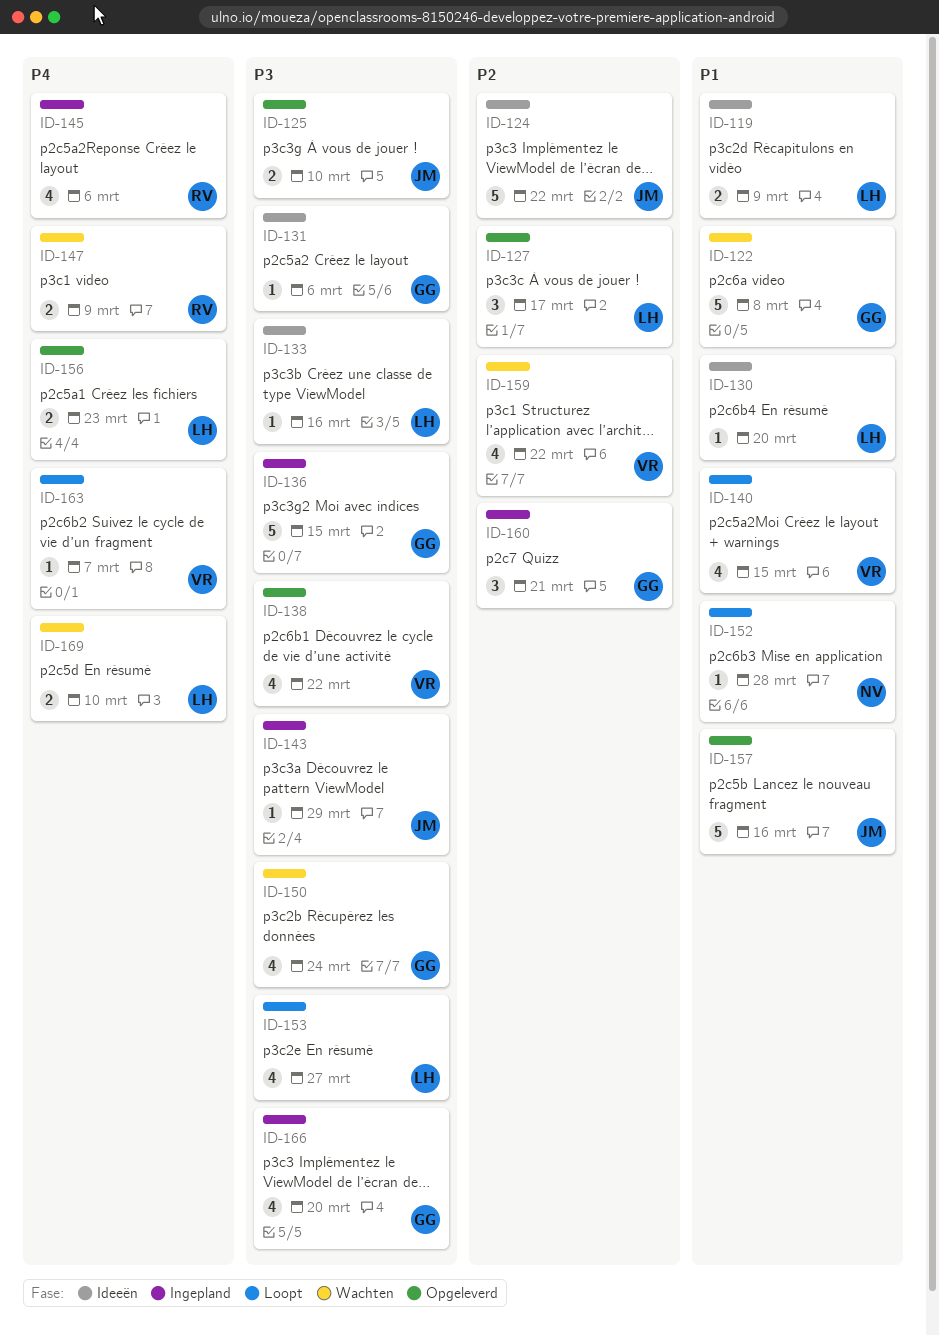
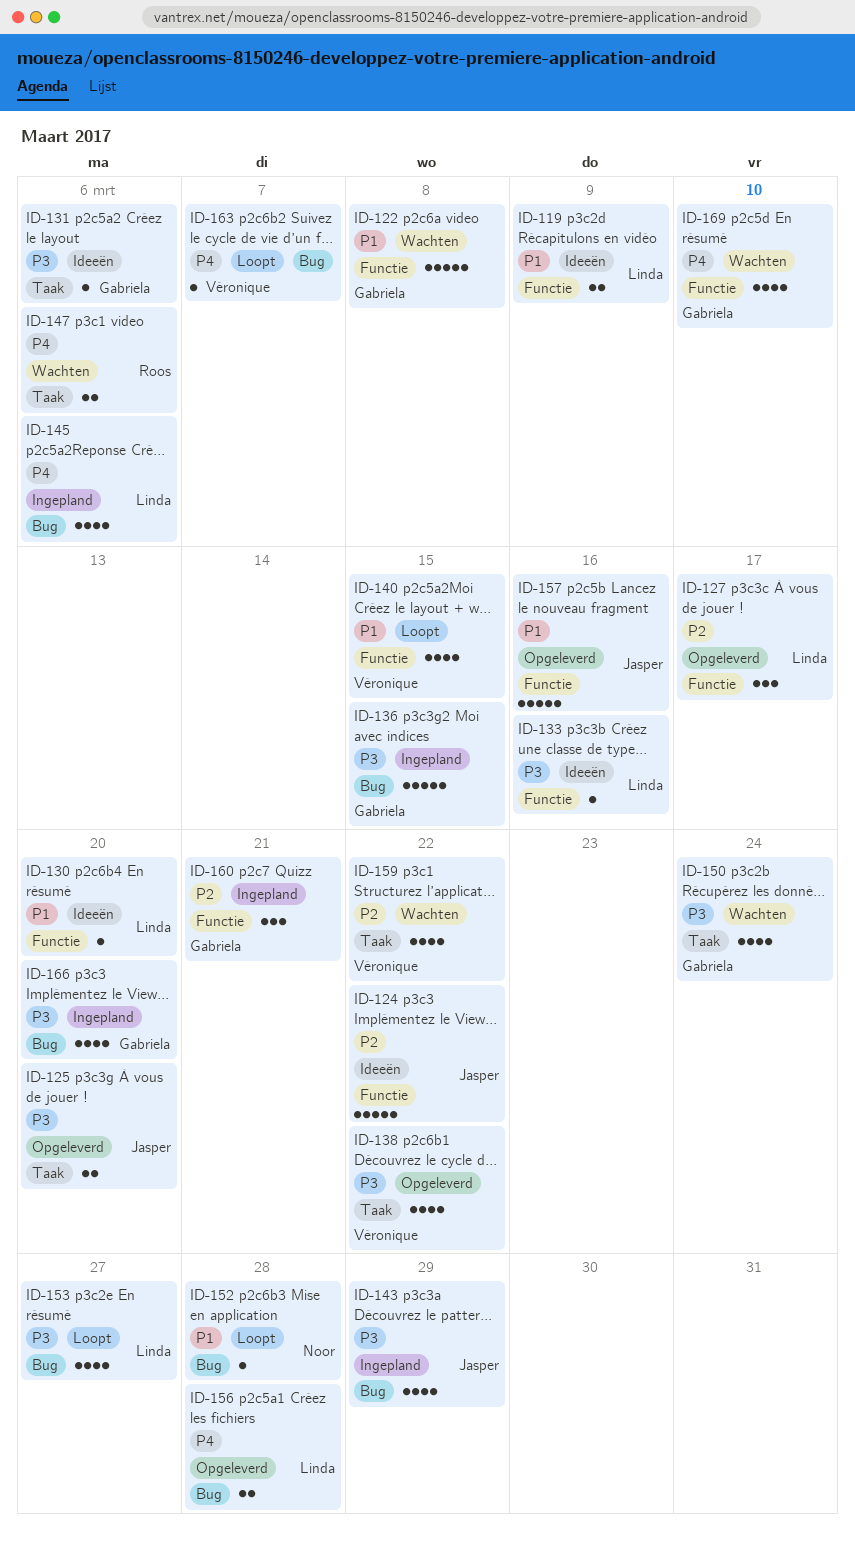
ID-125, due: Mar 10 -> Mar 20
ID-143, estimate: 1 -> 4
ID-145, owner: Roos -> Linda
ID-147, due: Mar 9 -> Mar 6
ID-156, due: Mar 23 -> Mar 28
ID-169, owner: Linda -> Gabriela
ID-169, estimate: 2 -> 4

